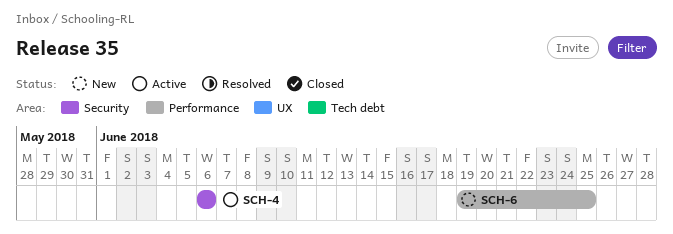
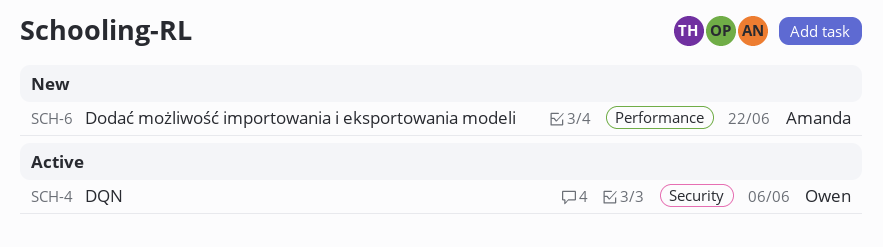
SCH-6, due: Jun 25 -> Jun 22

